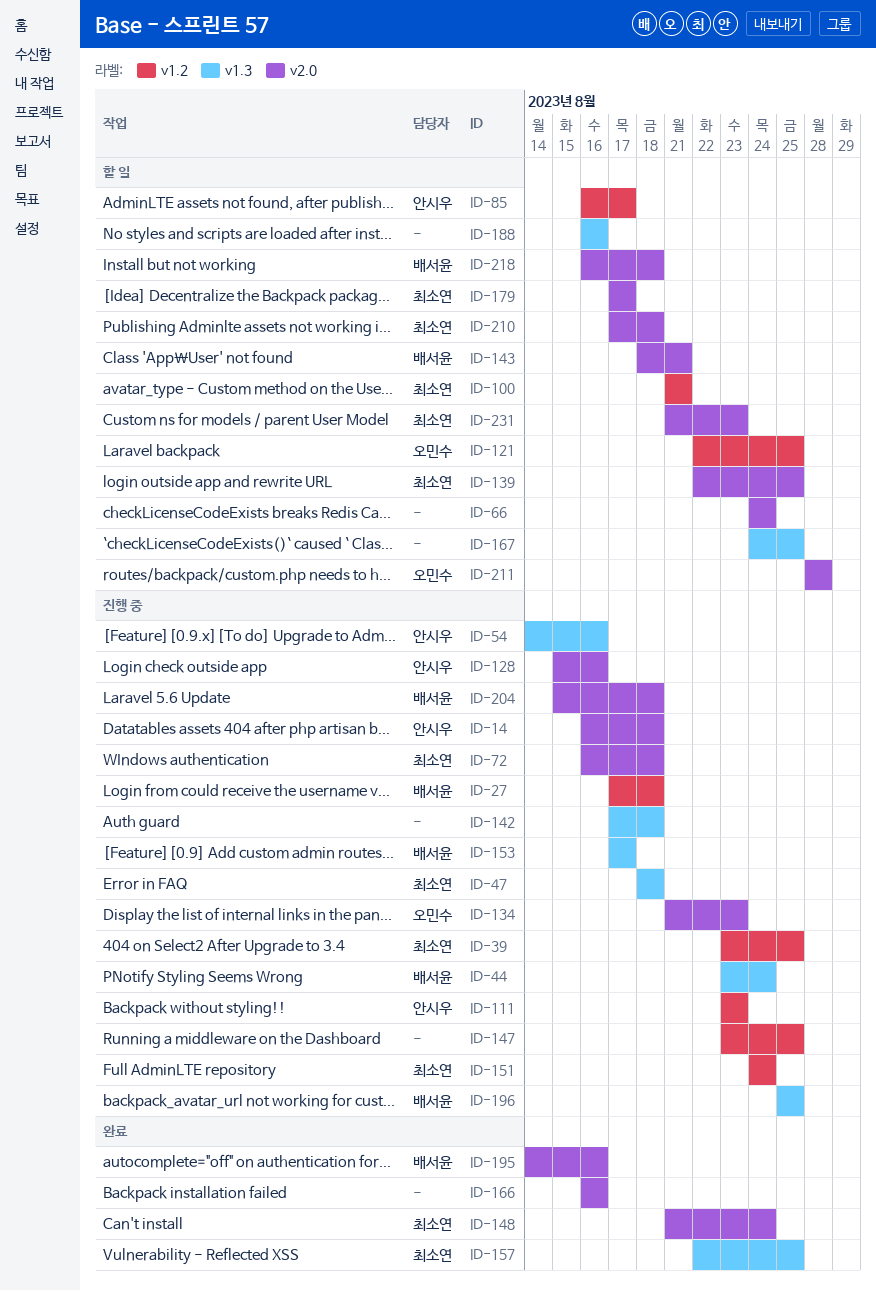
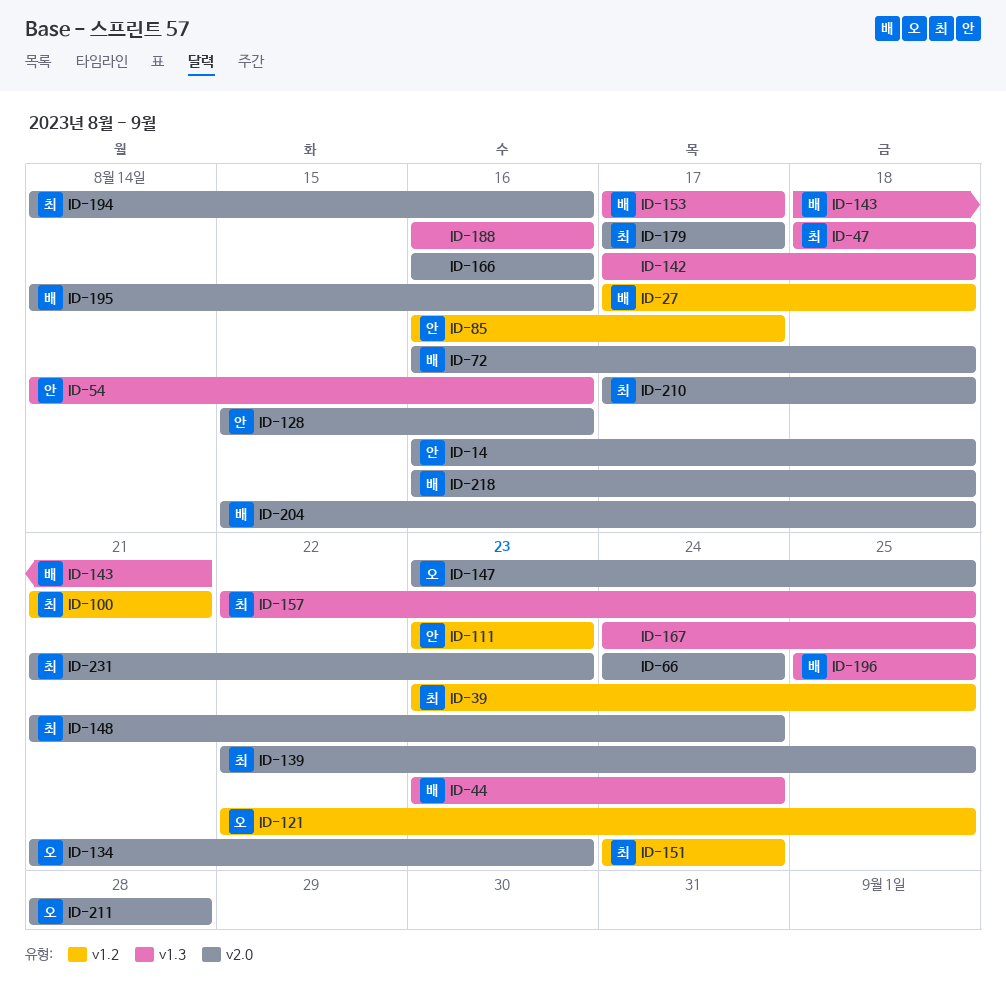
ID-72, owner: 최소연 -> 배서윤
ID-143, label: v2.0 -> v1.3
ID-147, owner: none -> 오민수
ID-147, label: v1.2 -> v2.0
ID-194: none -> present

